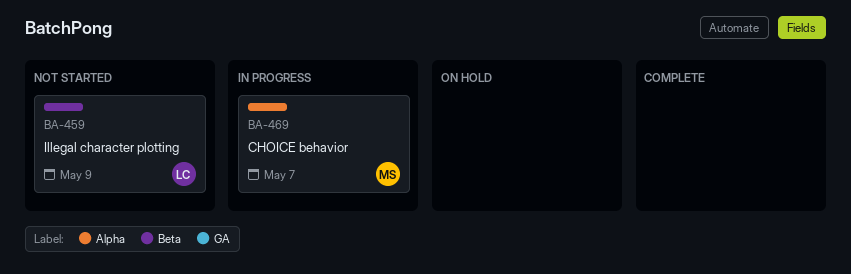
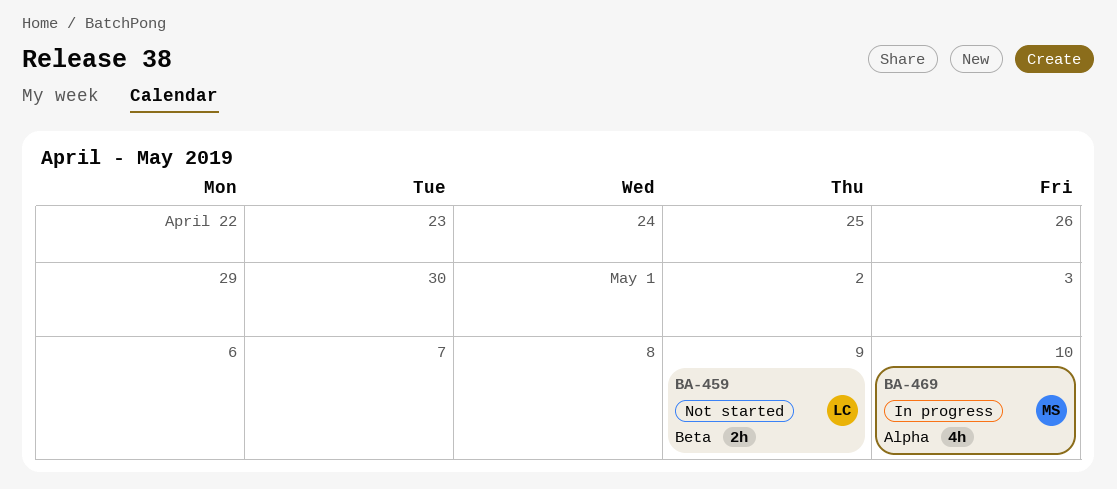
BA-469, due: May 7 -> May 10

